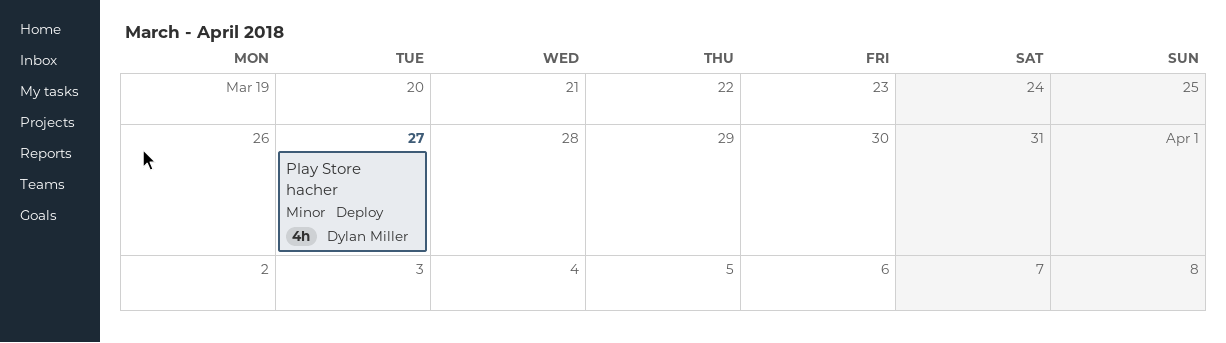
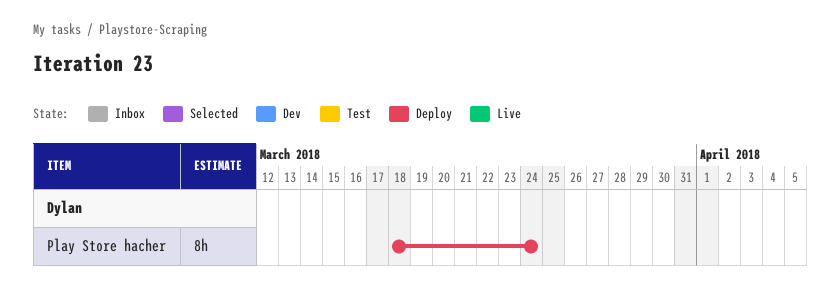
Play Store hacher, estimate: 4h -> 8h
Play Store hacher, due: Mar 27 -> Mar 24

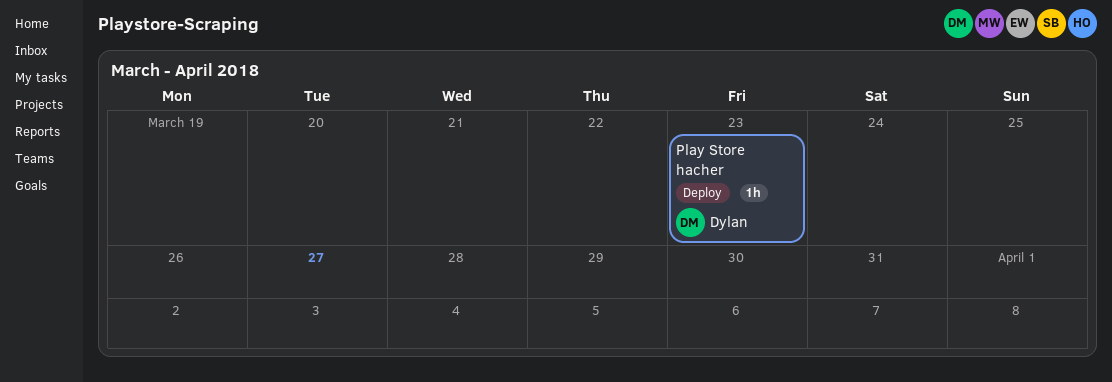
Play Store hacher, estimate: 8h -> 1h
Play Store hacher, due: Mar 24 -> Mar 23

